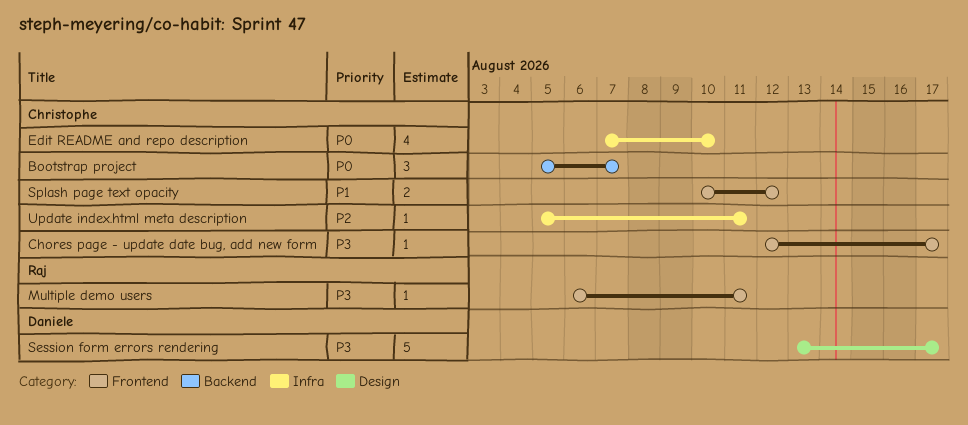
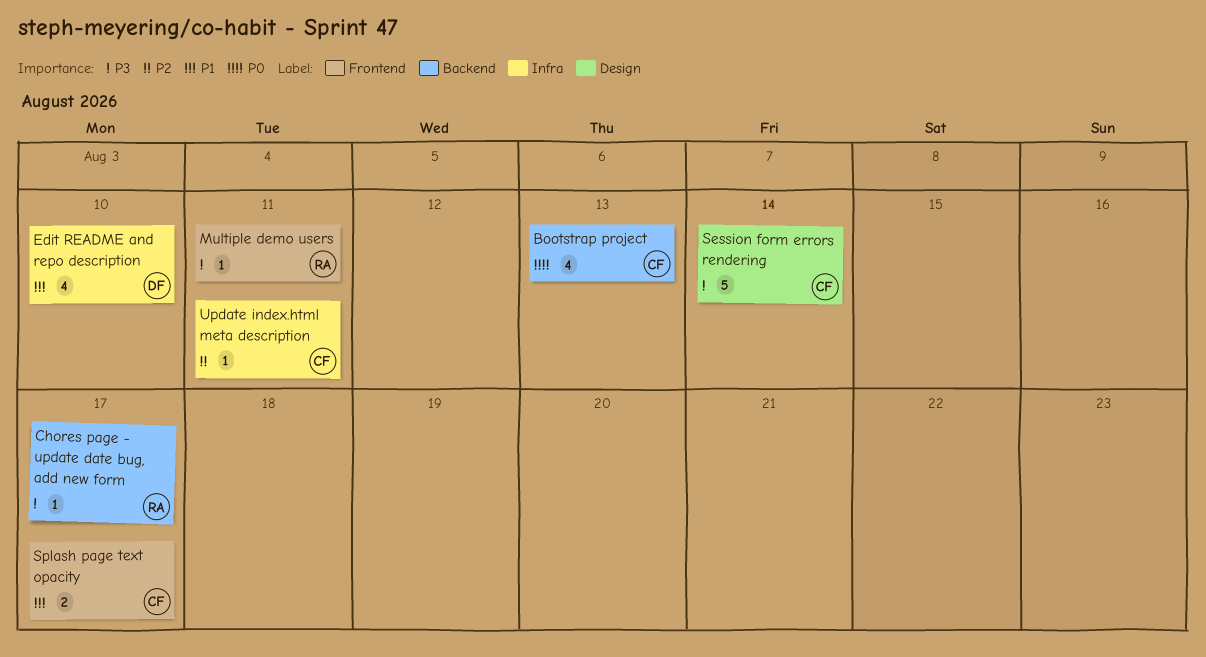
Bootstrap project, estimate: 3 -> 4
Bootstrap project, due: Aug 7 -> Aug 13
Chores page - update date bug, add new form, owner: Christophe -> Raj
Chores page - update date bug, add new form, label: Frontend -> Backend
Edit README and repo description, owner: Christophe -> Daniele
Edit README and repo description, priority: P0 -> P1
Session form errors rendering, owner: Daniele -> Christophe
Session form errors rendering, due: Aug 17 -> Aug 14
Splash page text opacity, due: Aug 12 -> Aug 17

